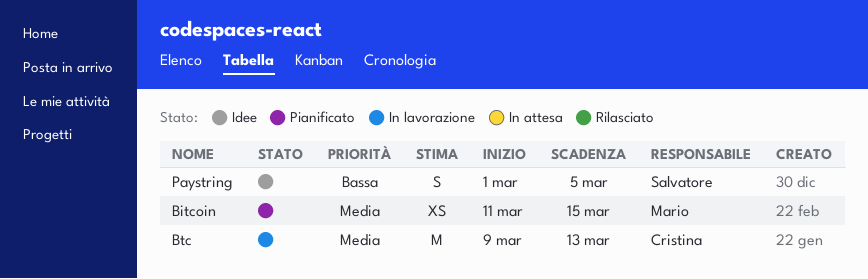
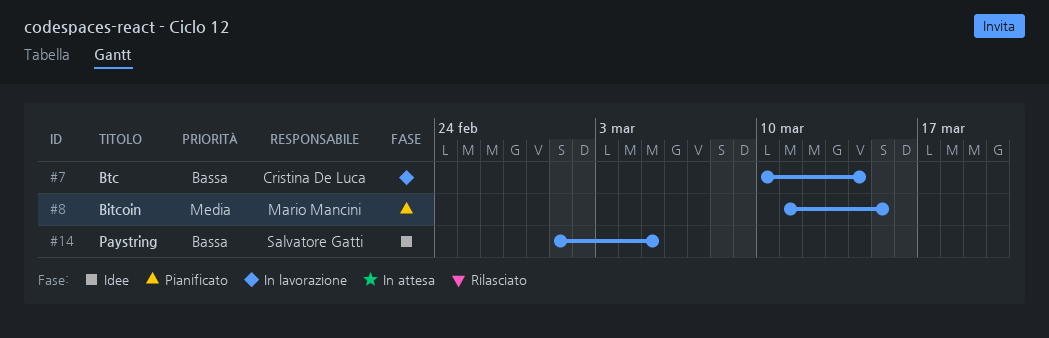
Btc, priority: Media -> Bassa
Btc, start: Mar 9 -> Mar 10
Btc, due: Mar 13 -> Mar 14

